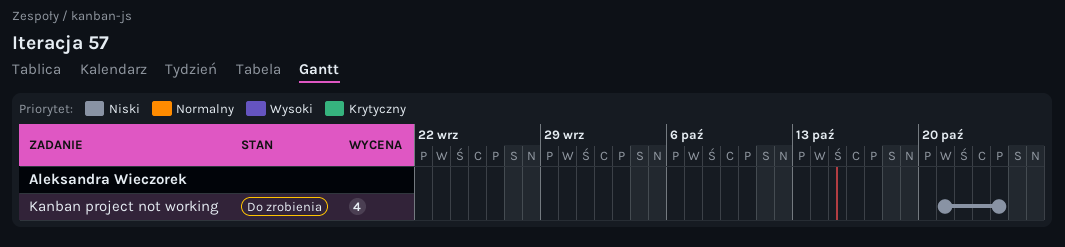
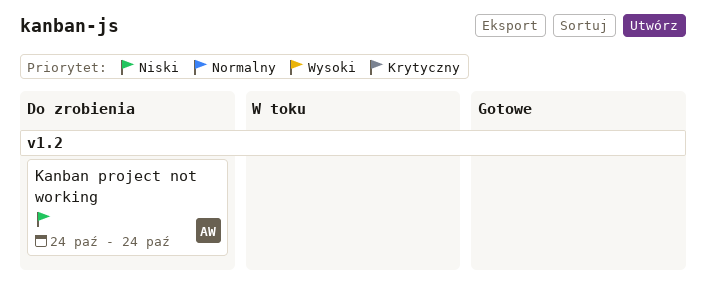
Kanban project not working, start: Oct 21 -> Oct 24

